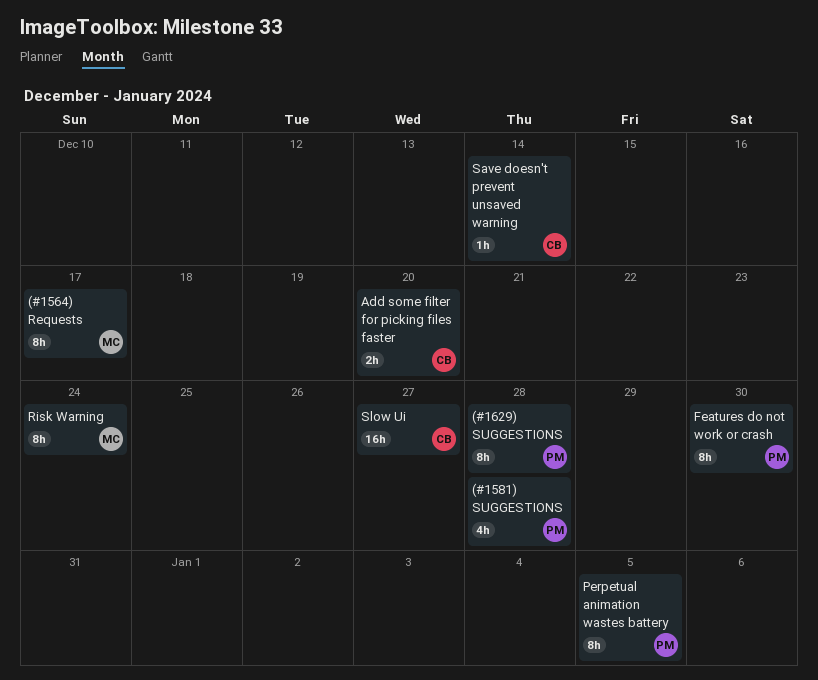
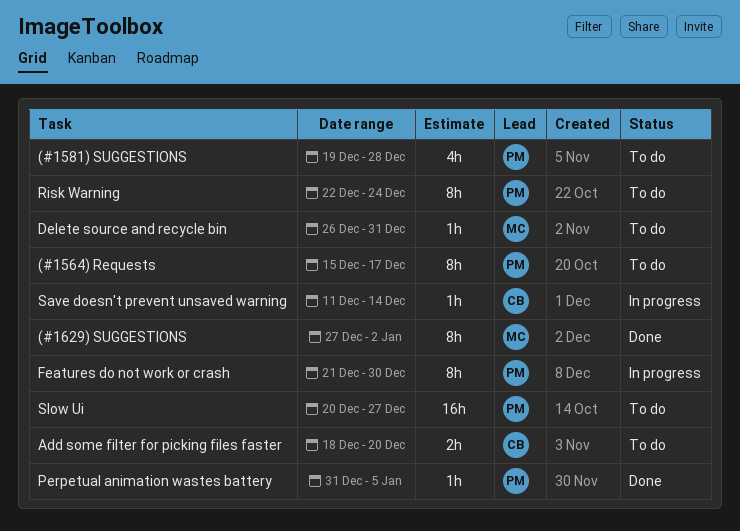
(#1564) Requests, owner: MC -> PM
(#1629) SUGGESTIONS, owner: PM -> MC
(#1629) SUGGESTIONS, due: Dec 28 -> Jan 2
Delete source and recycle bin: none -> present
Perpetual animation wastes battery, estimate: 8h -> 1h
Risk Warning, owner: MC -> PM
Slow Ui, owner: CB -> PM

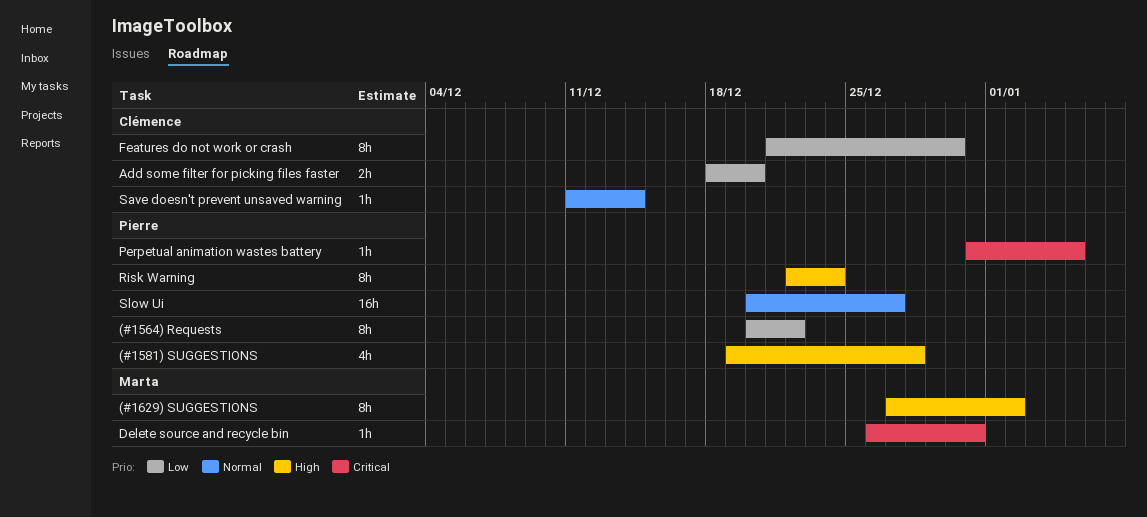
(#1564) Requests, start: Dec 15 -> Dec 20
(#1564) Requests, due: Dec 17 -> Dec 22
Features do not work or crash, owner: Pierre -> Clémence

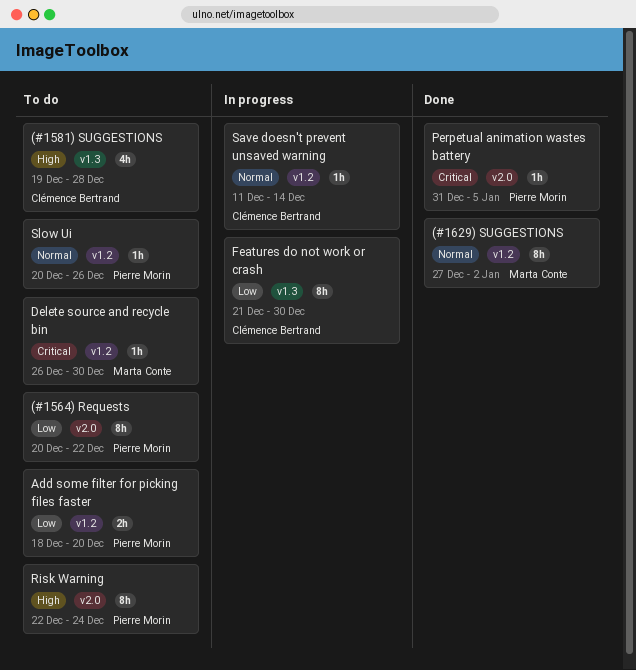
(#1581) SUGGESTIONS, owner: Pierre Morin -> Clémence Bertrand
(#1629) SUGGESTIONS, priority: High -> Normal
Add some filter for picking files faster, owner: Clémence Bertrand -> Pierre Morin
Delete source and recycle bin, due: Dec 31 -> Dec 30
Slow Ui, estimate: 16h -> 1h
Slow Ui, due: Dec 27 -> Dec 26

